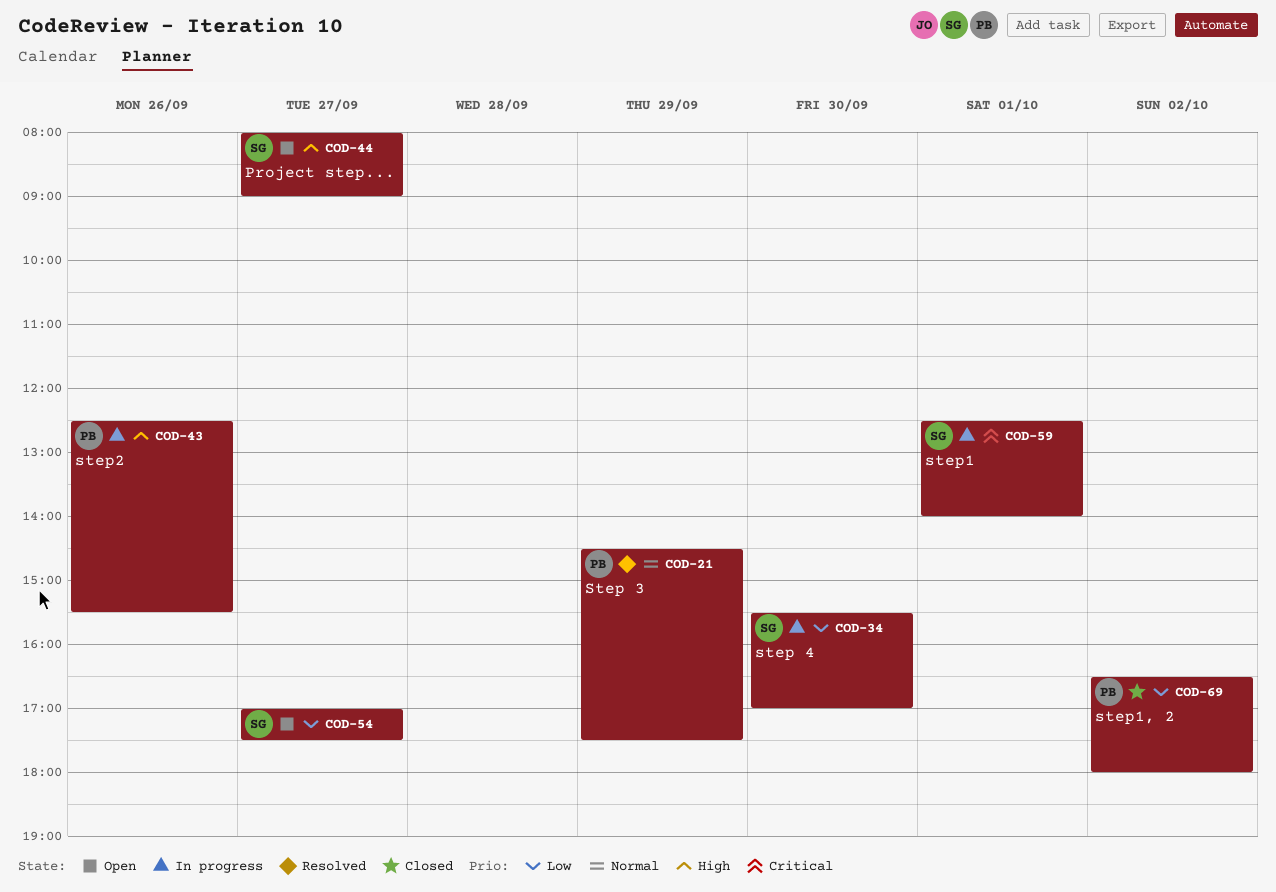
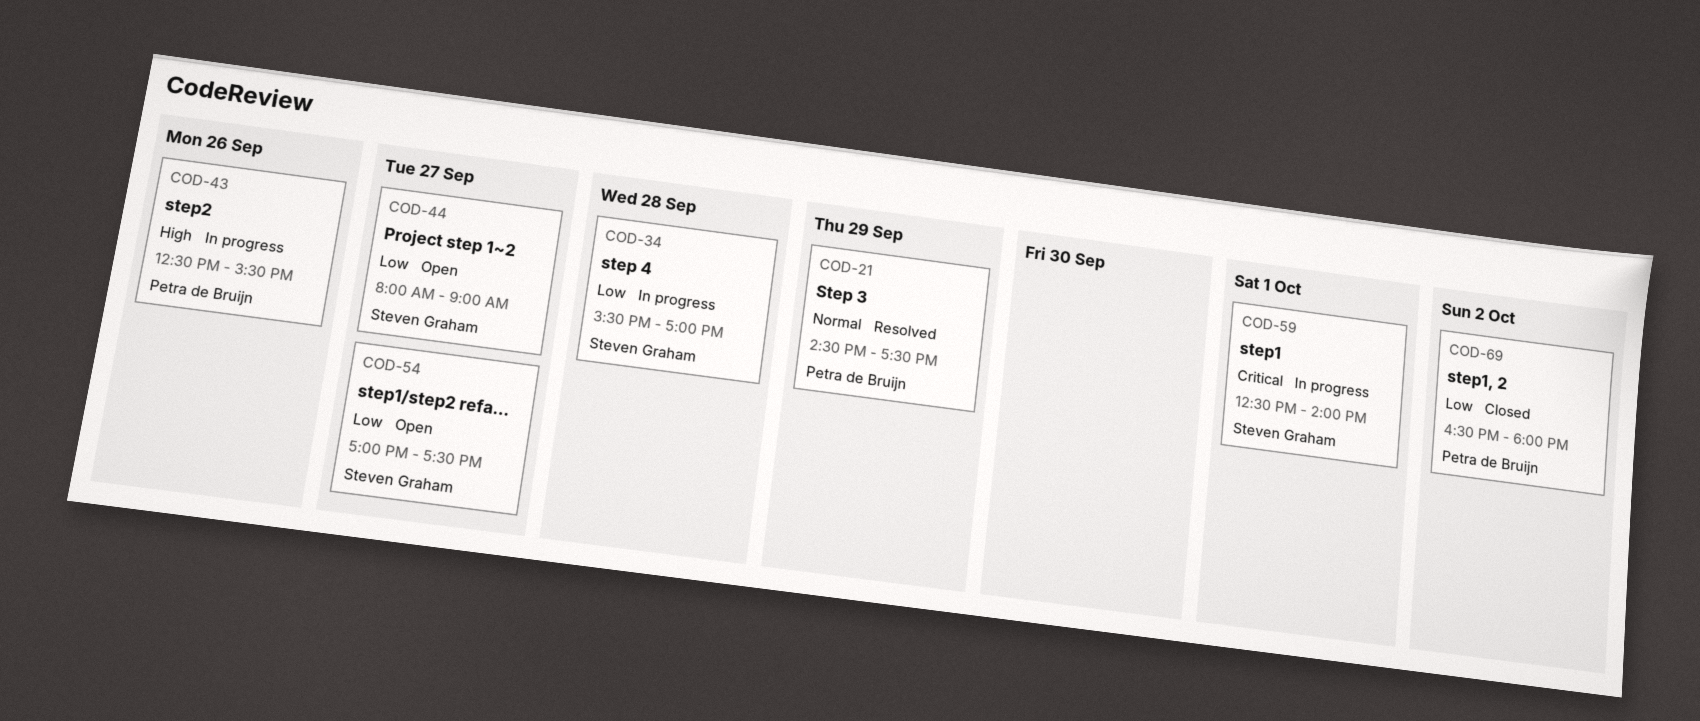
COD-34, day: Sep 30 -> Sep 28
COD-44, priority: High -> Low

